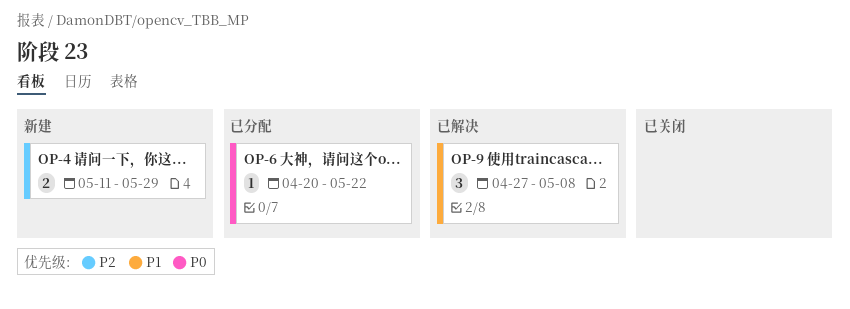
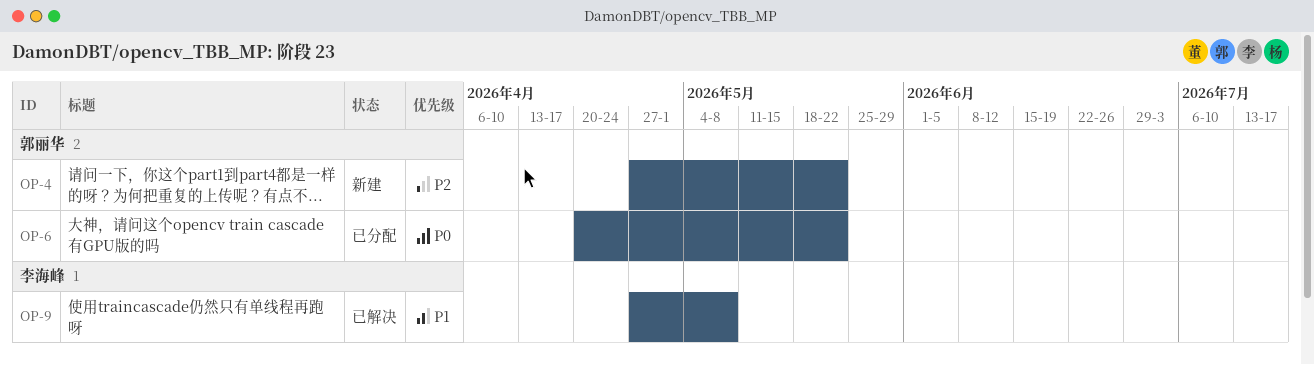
OP-4, start: May 11 -> Apr 27
OP-4, due: May 29 -> May 22

